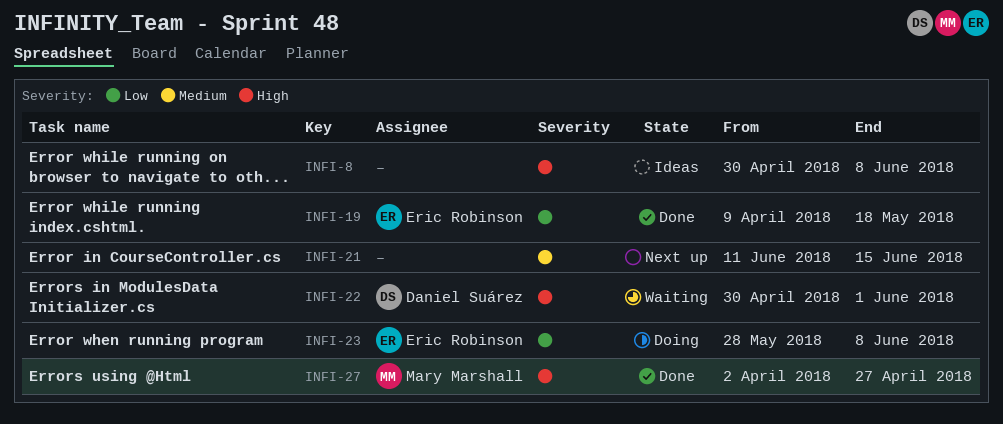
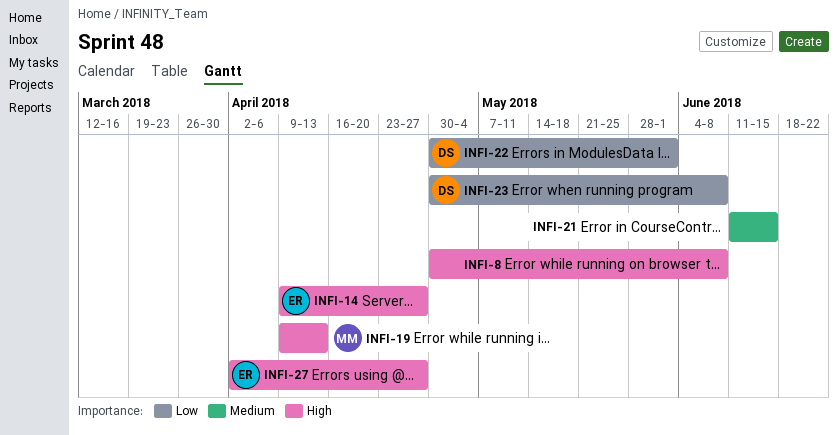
INFI-14: none -> present
INFI-19, owner: Eric Robinson -> Mary Marshall
INFI-19, priority: Low -> High
INFI-19, due: May 18 -> Apr 13
INFI-22, priority: High -> Low
INFI-23, owner: Eric Robinson -> Daniel Suárez
INFI-23, start: May 28 -> Apr 30
INFI-27, owner: Mary Marshall -> Eric Robinson

